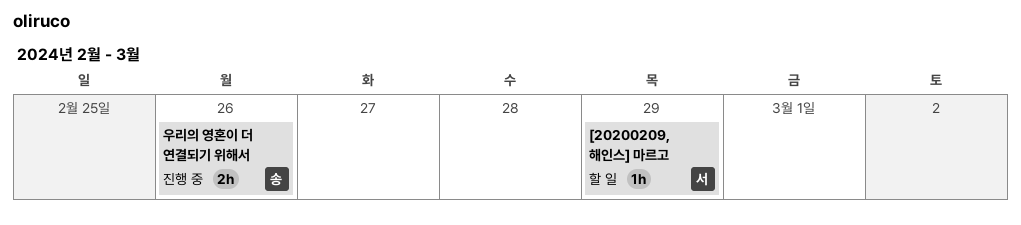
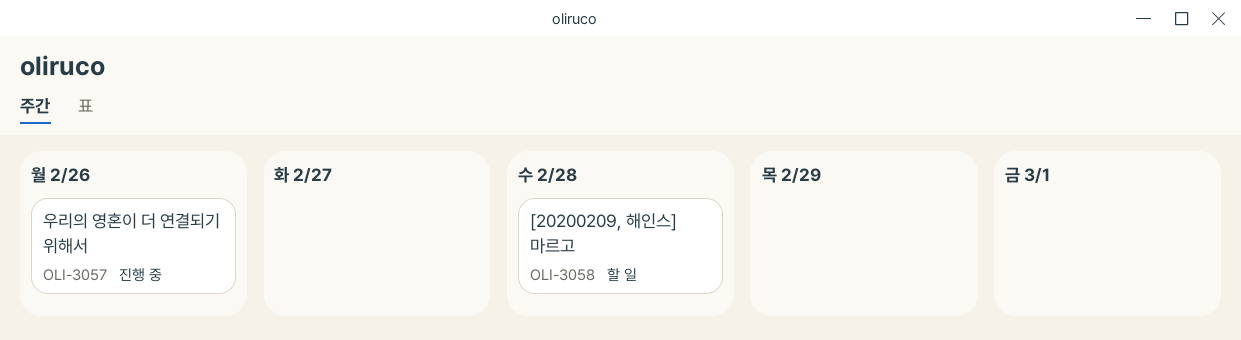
[20200209, 해인스] 마르고, due: Feb 29 -> Feb 28

